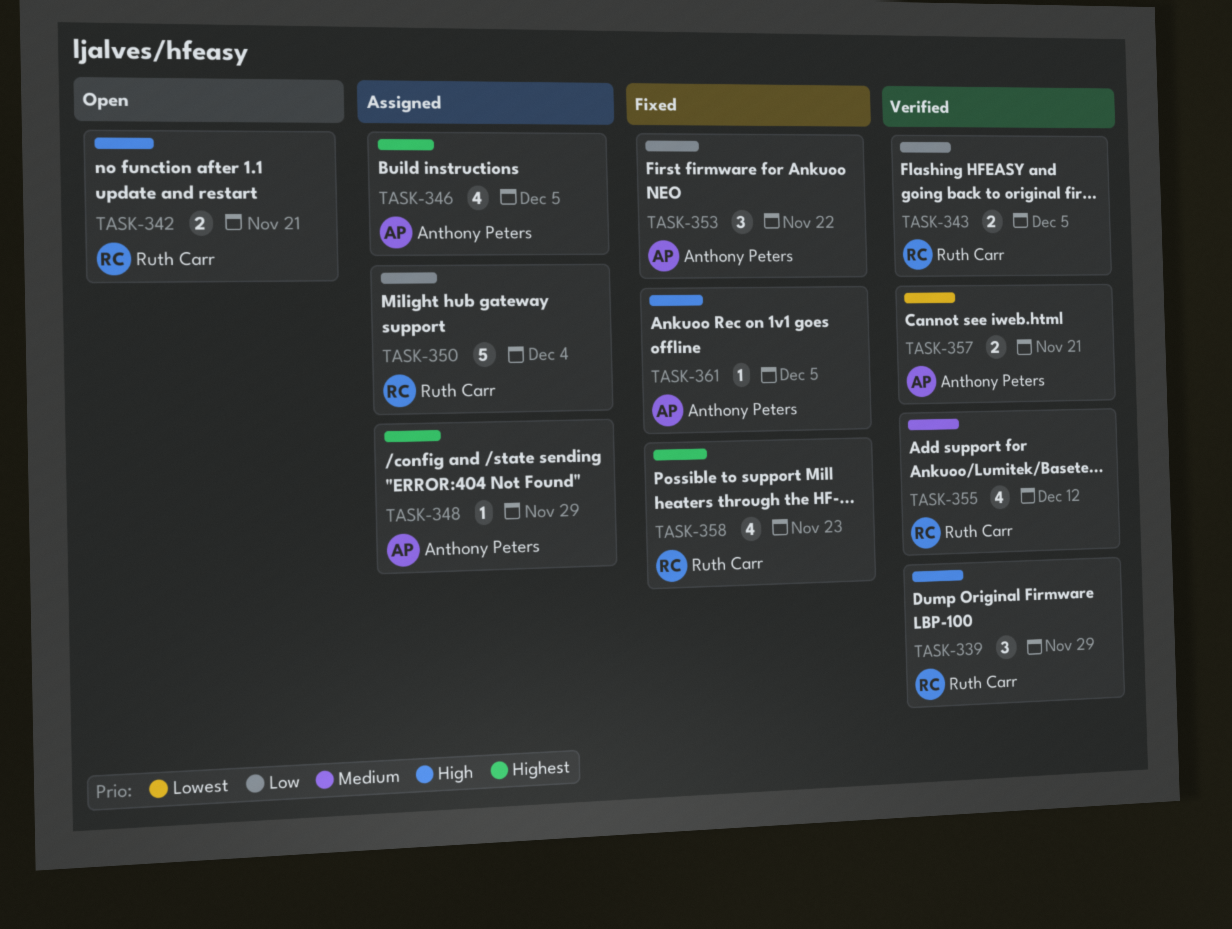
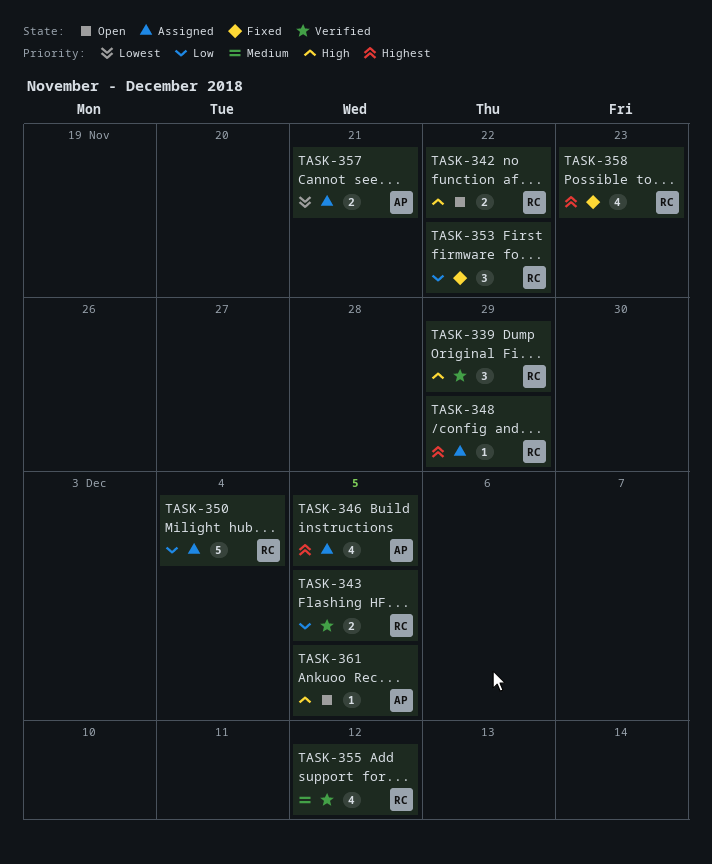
TASK-342, due: Nov 21 -> Nov 22
TASK-348, owner: Anthony Peters -> Ruth Carr
TASK-353, owner: Anthony Peters -> Ruth Carr
TASK-357, status: Verified -> Assigned
TASK-361, status: Fixed -> Open

